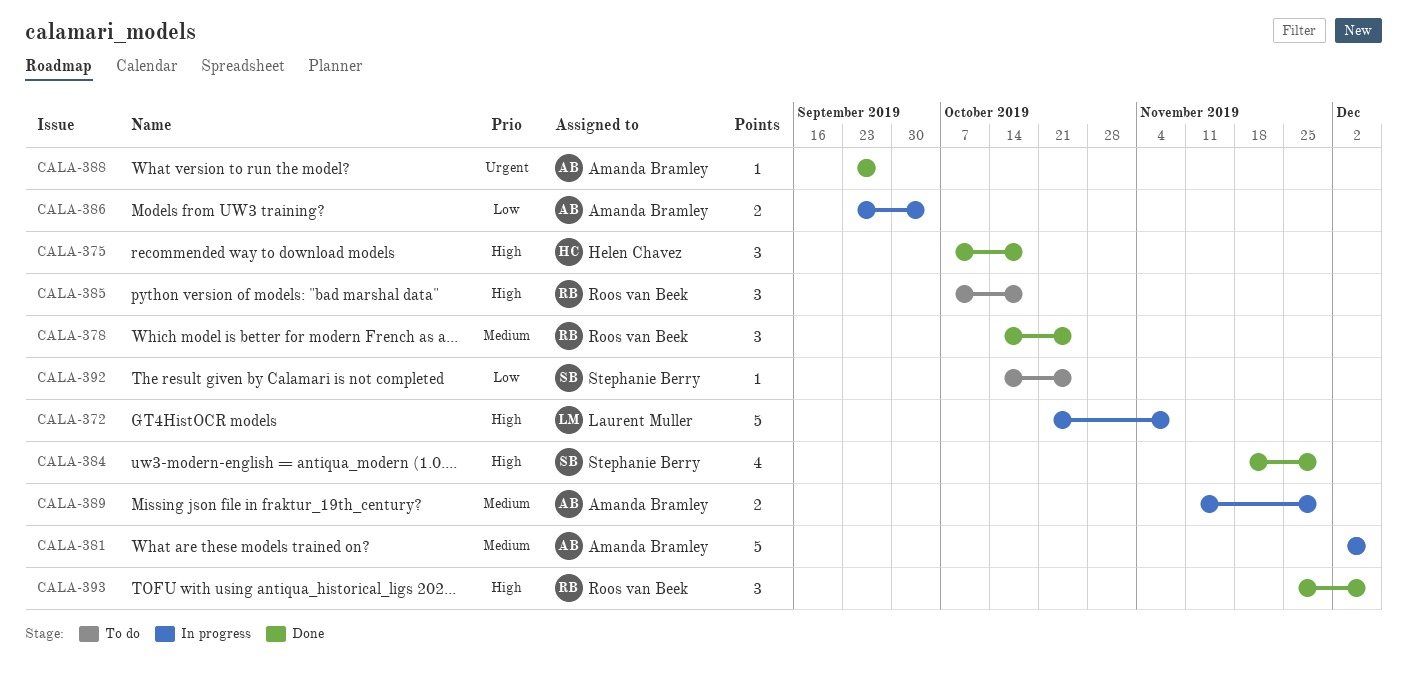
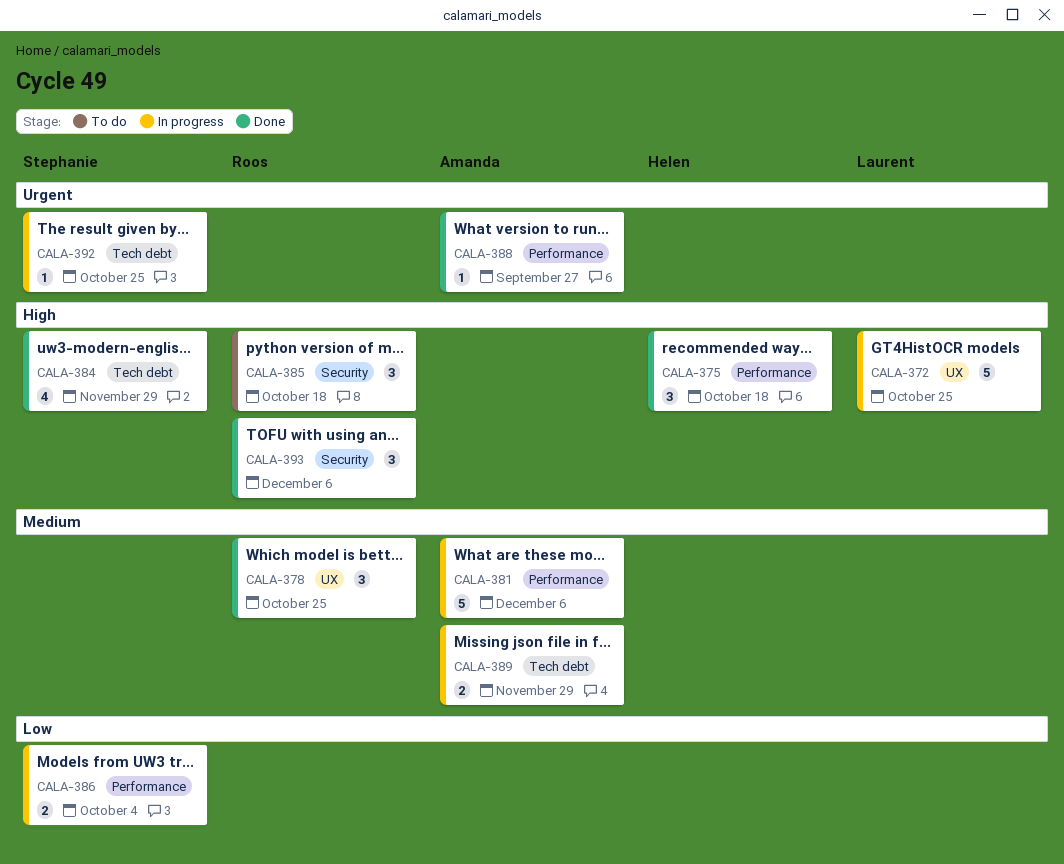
CALA-372, due: Nov 8 -> Oct 25
CALA-386, owner: Amanda Bramley -> Stephanie Berry
CALA-392, status: To do -> In progress
CALA-392, priority: Low -> Urgent

